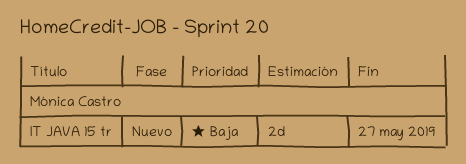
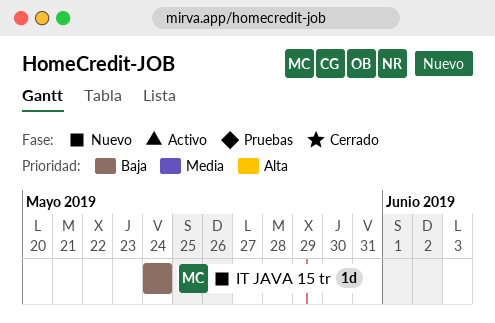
IT JAVA 15 tr, estimate: 2d -> 1d
IT JAVA 15 tr, due: May 27 -> May 24

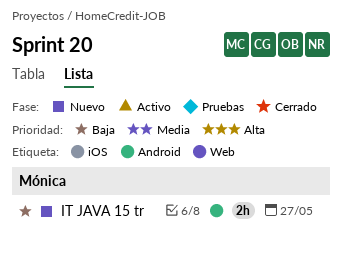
IT JAVA 15 tr, estimate: 1d -> 2h
IT JAVA 15 tr, due: May 24 -> May 27

